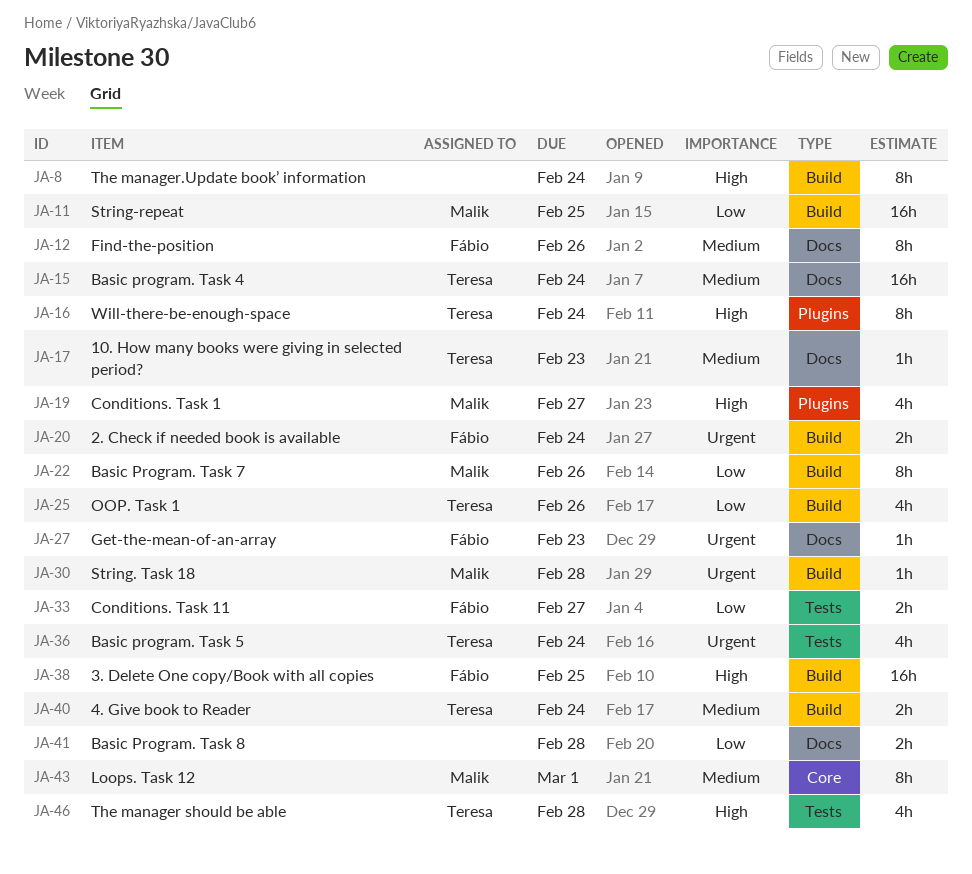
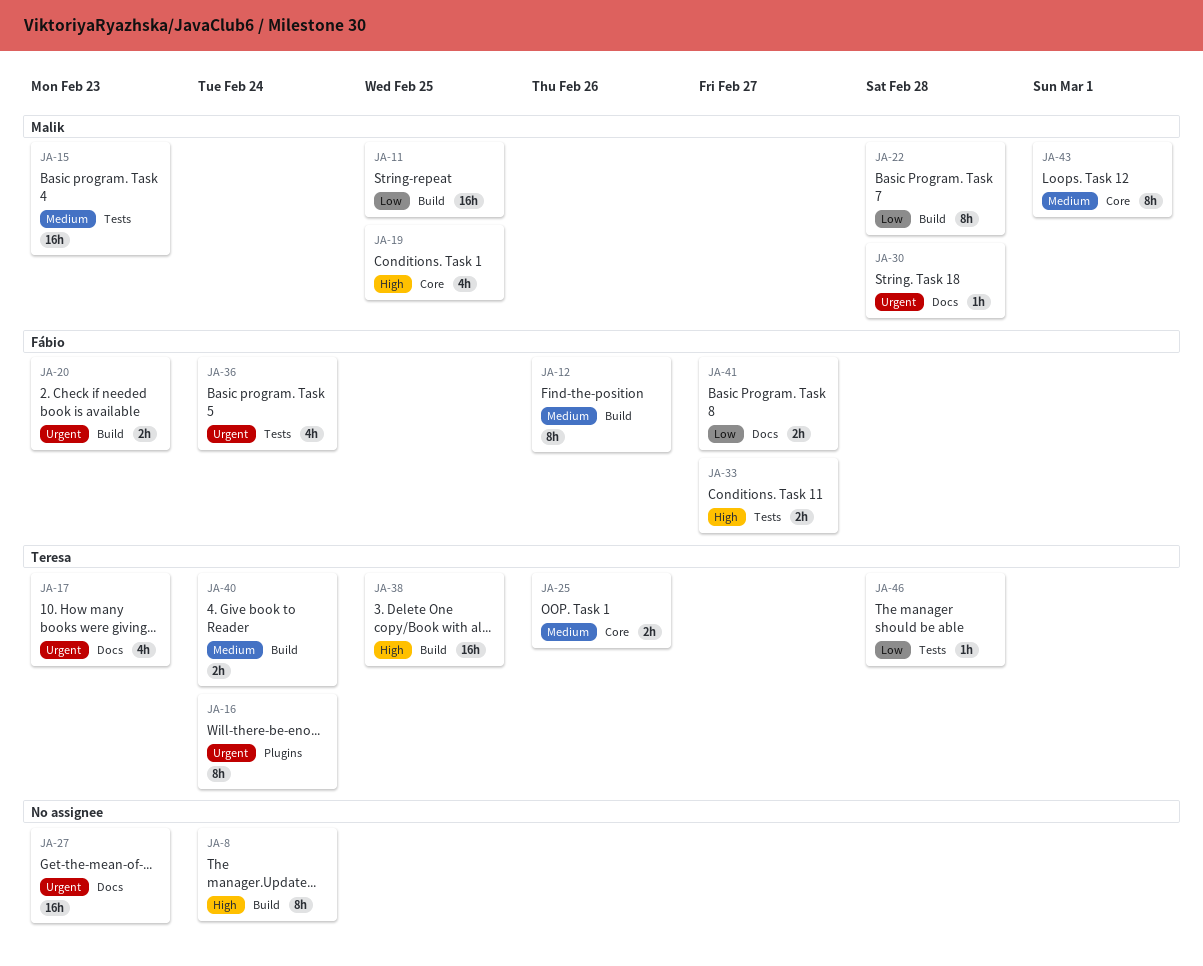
JA-12, label: Docs -> Build
JA-15, owner: Teresa -> Malik
JA-15, label: Docs -> Tests
JA-15, due: Feb 24 -> Feb 23
JA-16, priority: High -> Urgent
JA-17, priority: Medium -> Urgent
JA-17, estimate: 1h -> 4h
JA-19, label: Plugins -> Core
JA-19, due: Feb 27 -> Feb 25
JA-20, due: Feb 24 -> Feb 23
JA-22, due: Feb 26 -> Feb 28
JA-25, priority: Low -> Medium
JA-25, label: Build -> Core
JA-25, estimate: 4h -> 2h
JA-27, owner: Fábio -> none
JA-27, estimate: 1h -> 16h
JA-30, label: Build -> Docs
JA-33, priority: Low -> High
JA-36, owner: Teresa -> Fábio
JA-38, owner: Fábio -> Teresa
JA-41, owner: none -> Fábio
JA-41, due: Feb 28 -> Feb 27
JA-46, priority: High -> Low
JA-46, estimate: 4h -> 1h

